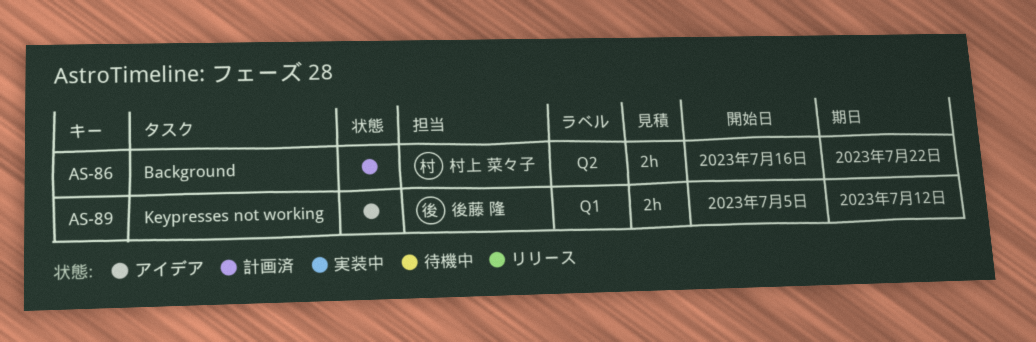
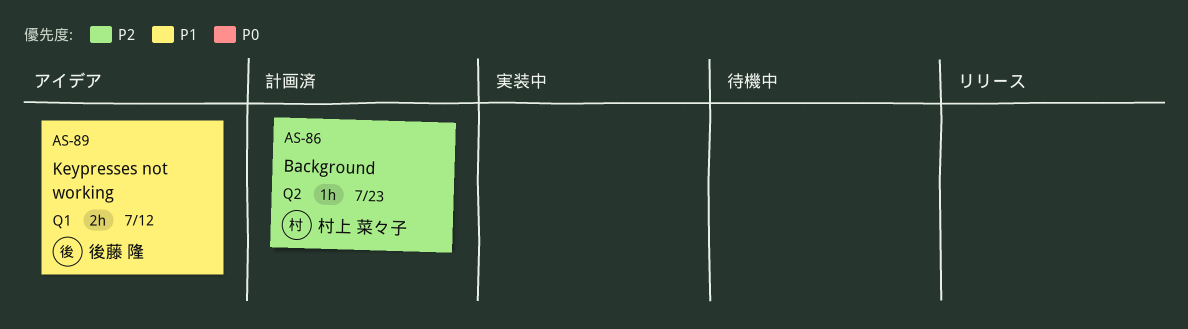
AS-86, estimate: 2h -> 1h
AS-86, due: Jul 22 -> Jul 23

